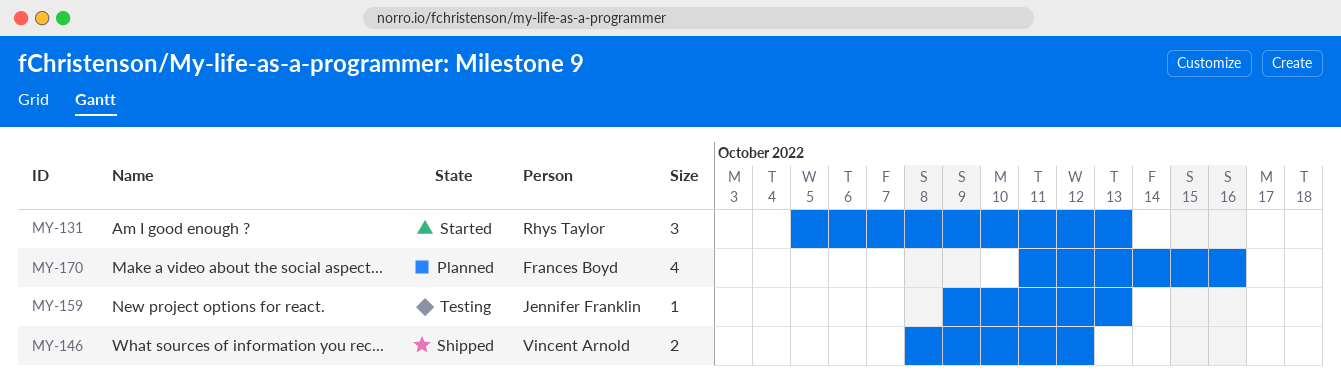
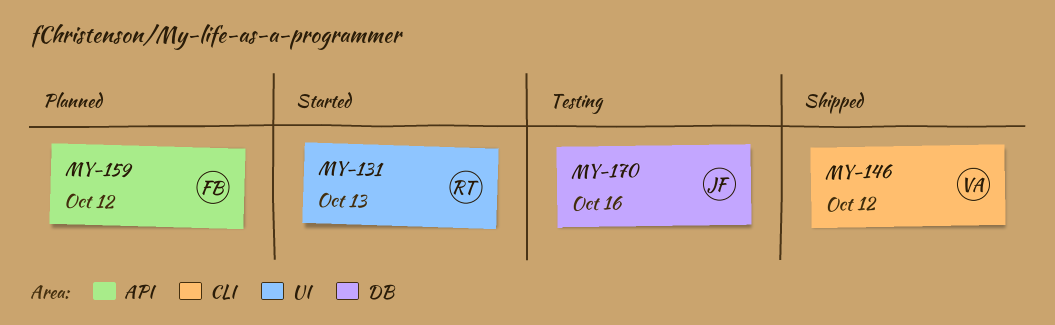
MY-159, status: Testing -> Planned
MY-159, owner: Jennifer Franklin -> Frances Boyd
MY-159, due: Oct 13 -> Oct 12
MY-170, status: Planned -> Testing
MY-170, owner: Frances Boyd -> Jennifer Franklin

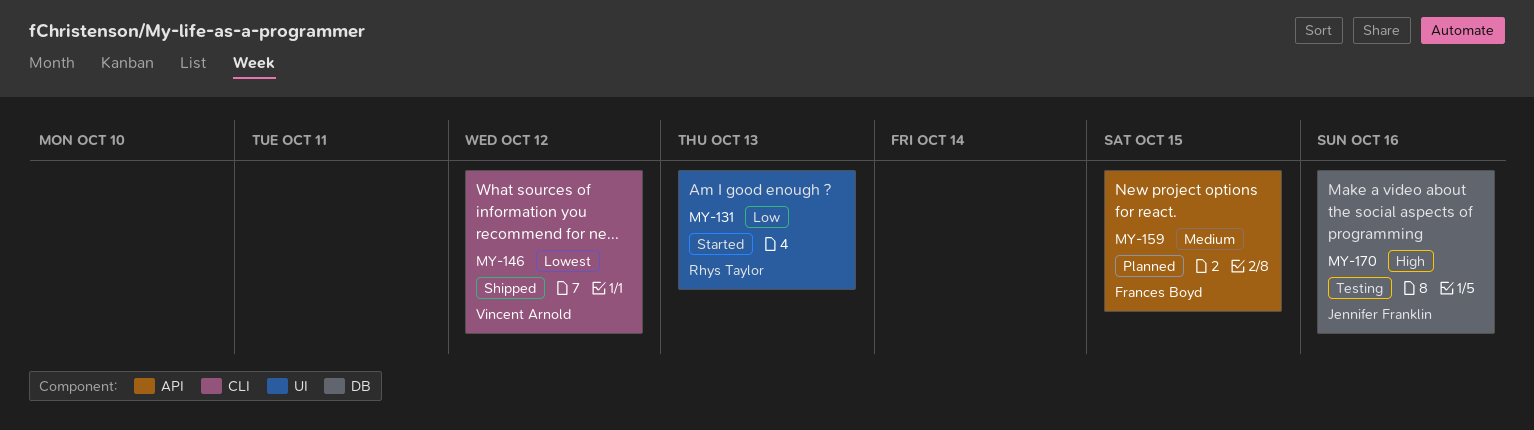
MY-159, due: Oct 12 -> Oct 15

